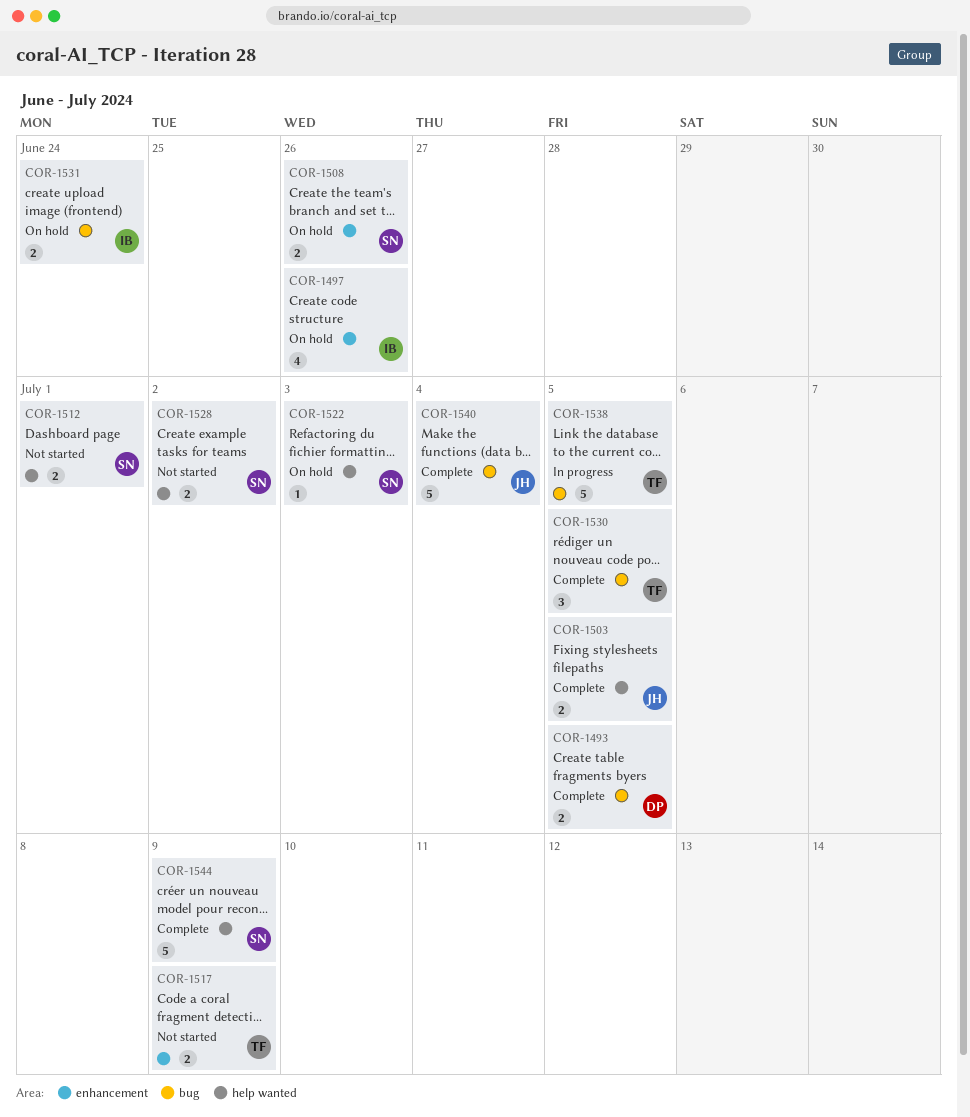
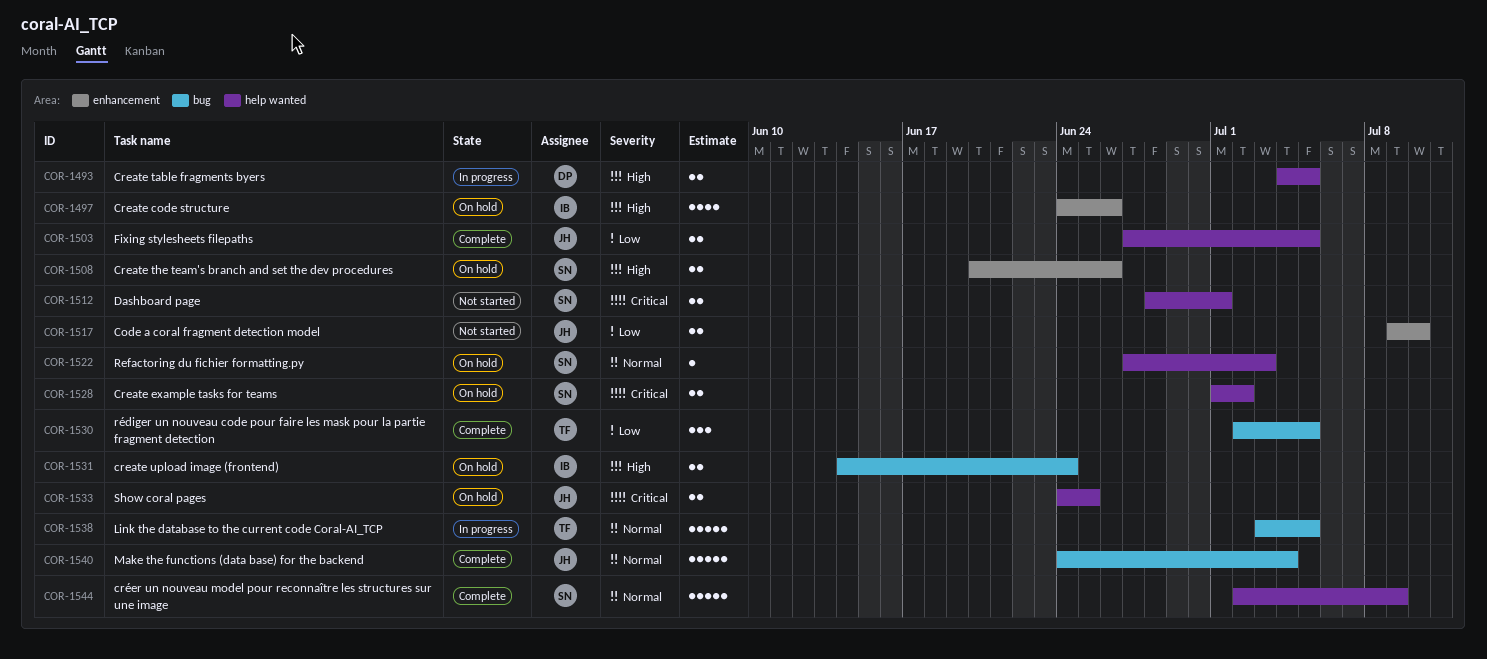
COR-1493, status: Complete -> In progress
COR-1493, label: bug -> help wanted
COR-1517, owner: TF -> JH
COR-1517, due: Jul 9 -> Jul 10
COR-1528, status: Not started -> On hold
COR-1533: none -> present

